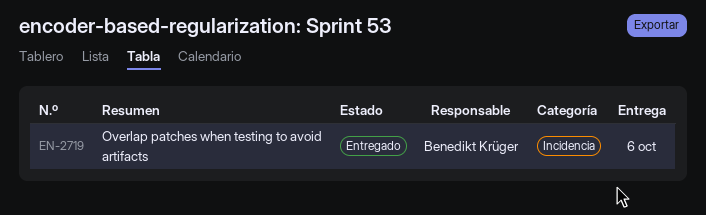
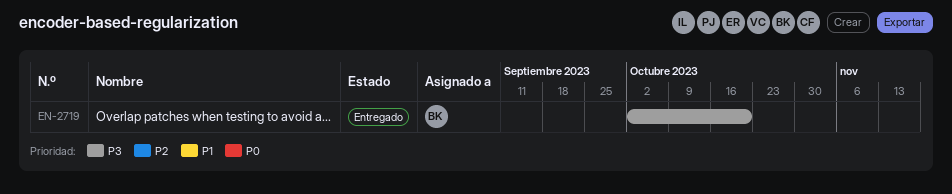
EN-2719, due: Oct 6 -> Oct 20

